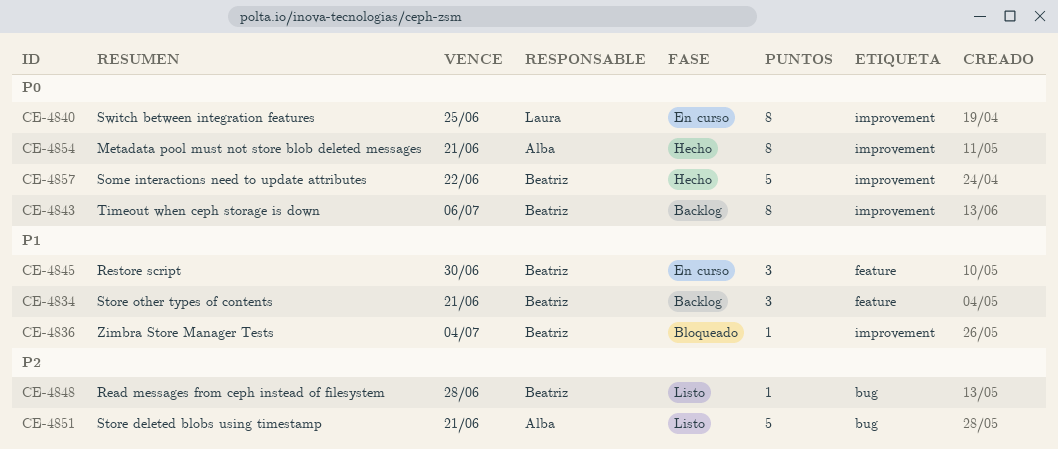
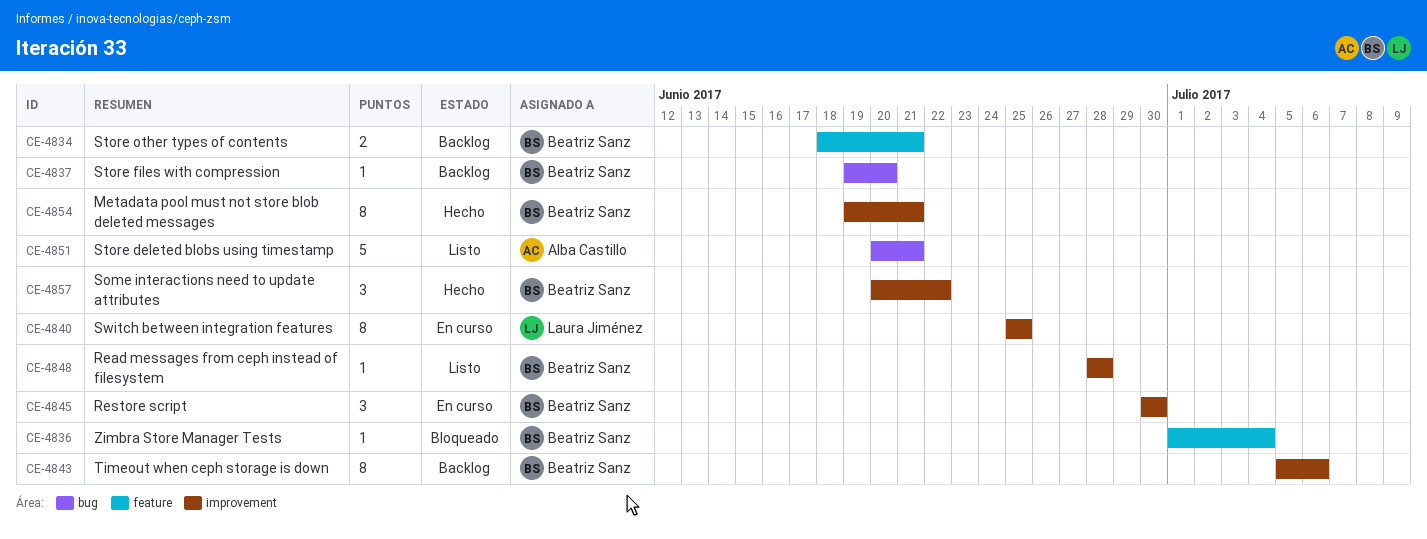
CE-4834, estimate: 3 -> 2
CE-4836, label: improvement -> feature
CE-4837: none -> present
CE-4845, label: feature -> improvement
CE-4848, label: bug -> improvement
CE-4854, owner: Alba Castillo -> Beatriz Sanz
CE-4857, estimate: 5 -> 3

